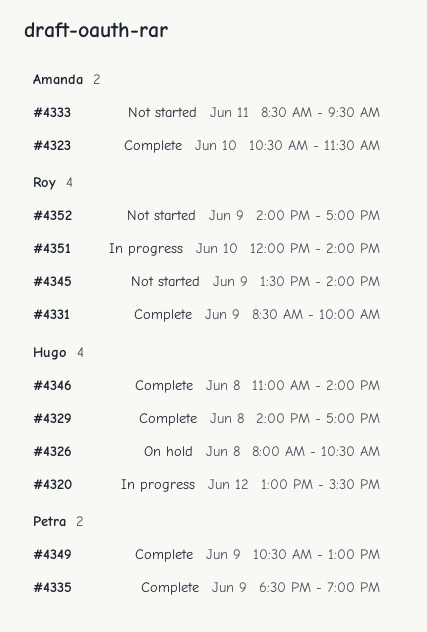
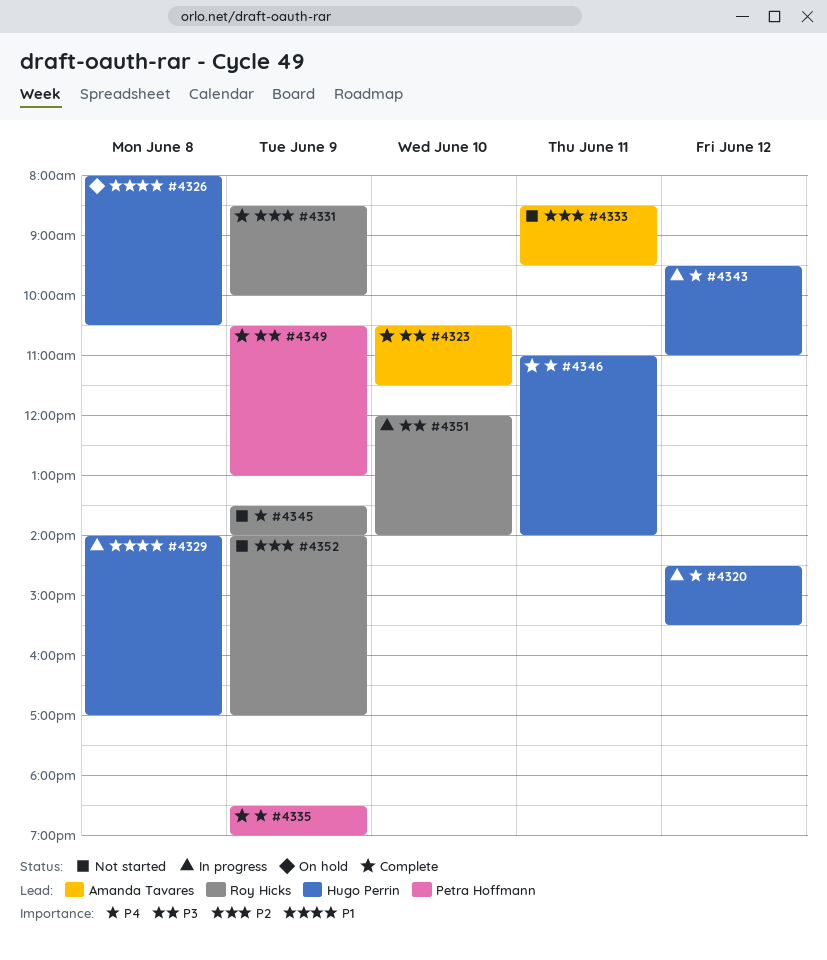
#4320, begins: 13:00 -> 14:30
#4329, status: Complete -> In progress
#4343: none -> present
#4346, day: Jun 8 -> Jun 11

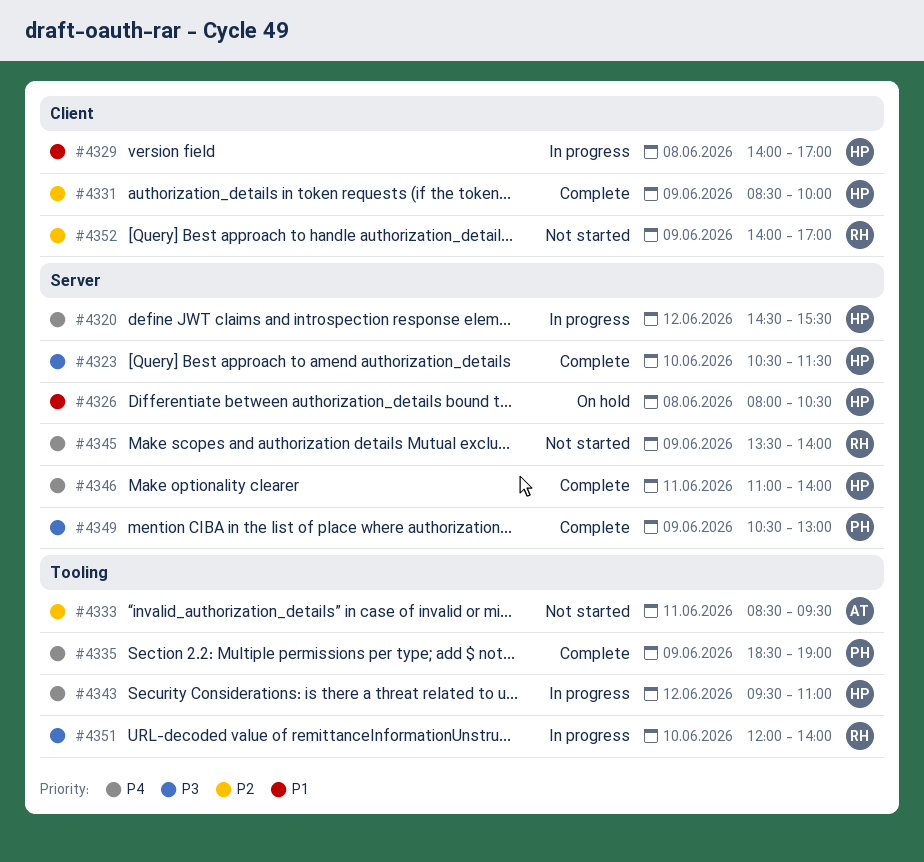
#4323, owner: Amanda Tavares -> Hugo Perrin
#4331, owner: Roy Hicks -> Hugo Perrin

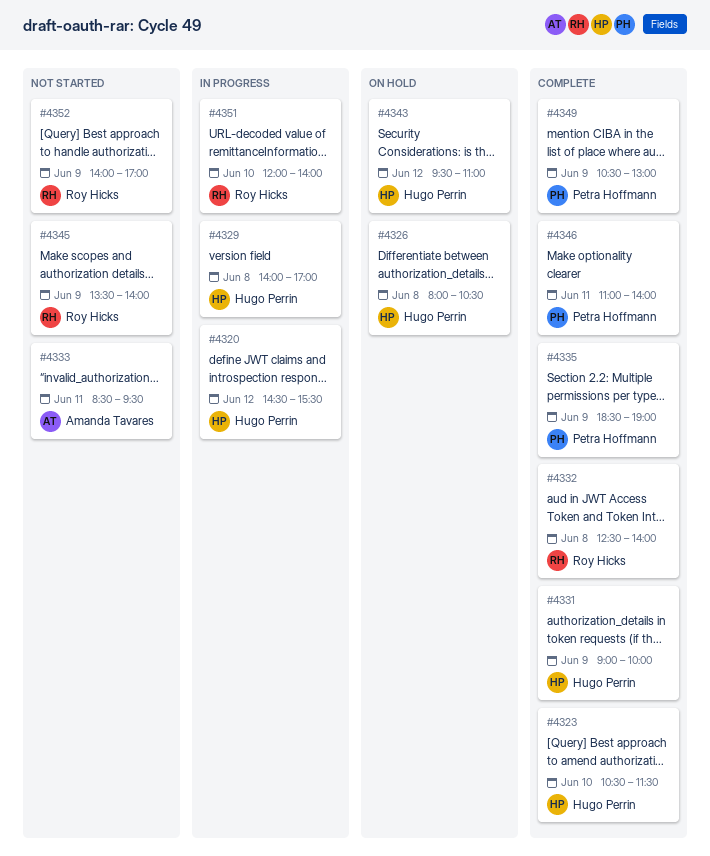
#4331, begins: 08:30 -> 09:00
#4332: none -> present
#4343, status: In progress -> On hold
#4346, owner: Hugo Perrin -> Petra Hoffmann

